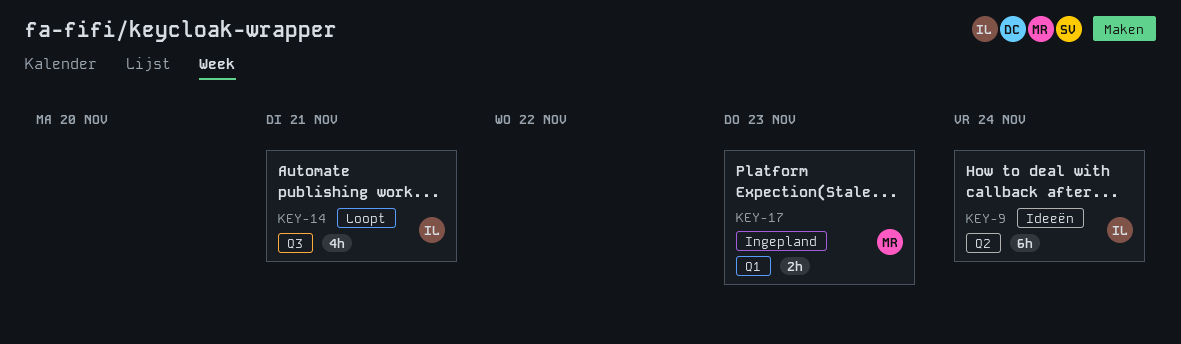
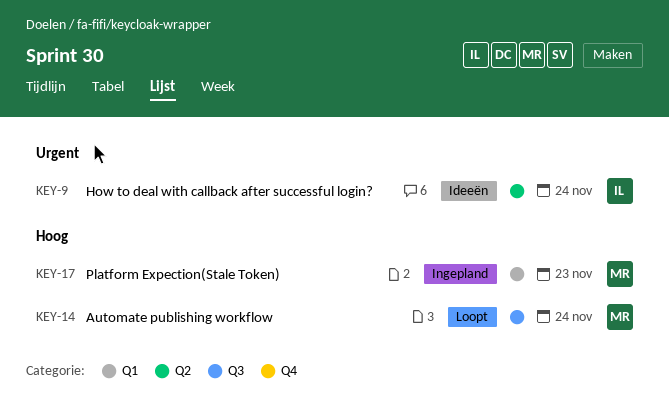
KEY-14, owner: IL -> MR
KEY-14, due: Nov 21 -> Nov 24

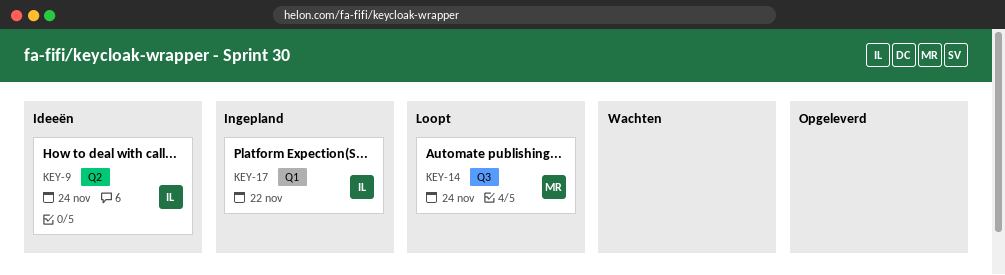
KEY-17, owner: MR -> IL
KEY-17, due: Nov 23 -> Nov 22

